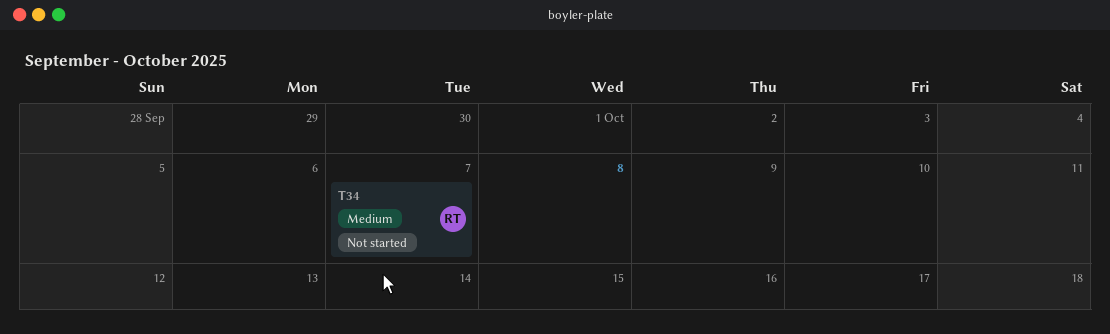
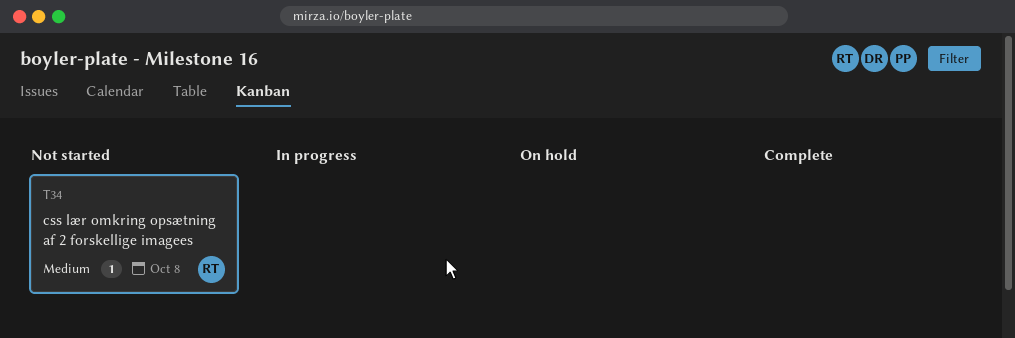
T34, due: Oct 7 -> Oct 8

